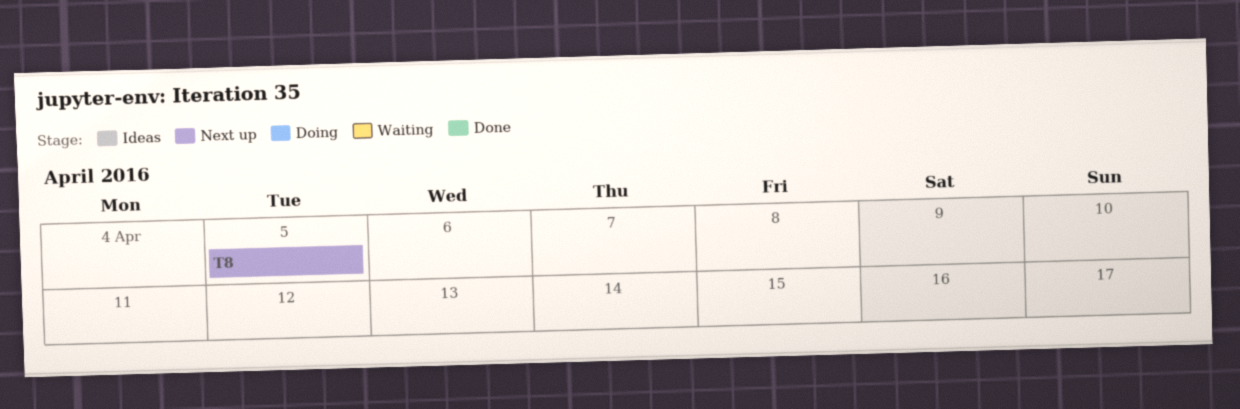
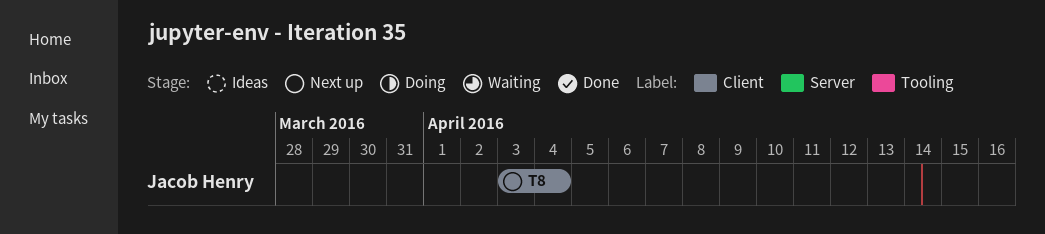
T8, due: Apr 5 -> Apr 4

